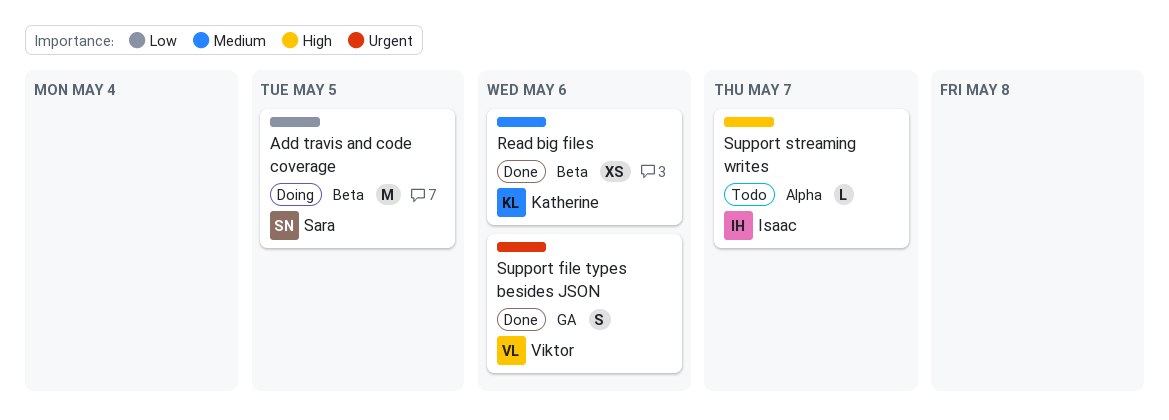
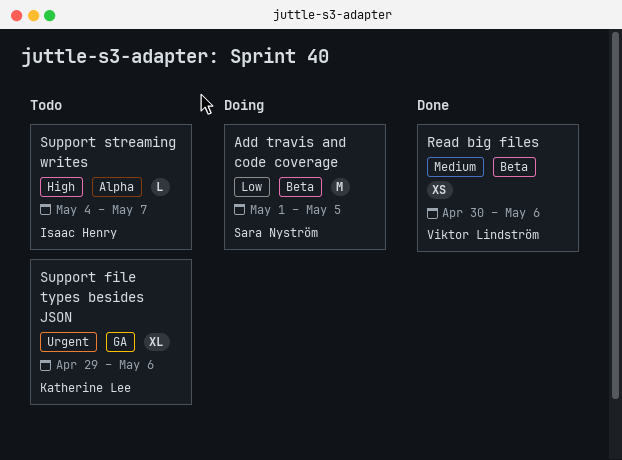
Read big files, owner: Katherine Lee -> Viktor Lindström
Support file types besides JSON, status: Done -> Todo
Support file types besides JSON, owner: Viktor Lindström -> Katherine Lee
Support file types besides JSON, estimate: S -> XL

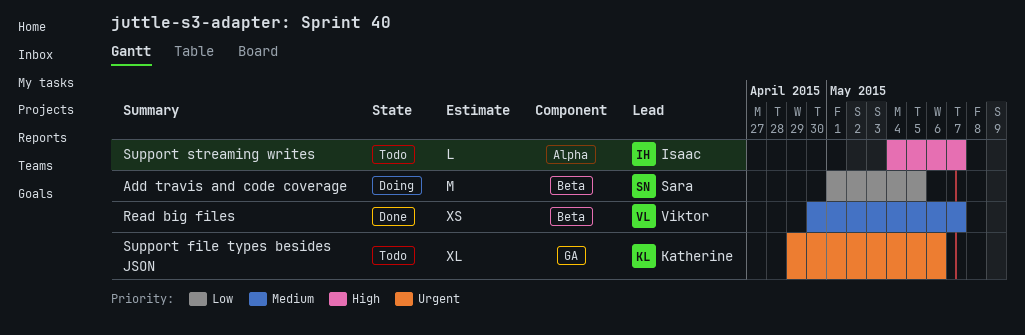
Read big files, due: May 6 -> May 7

